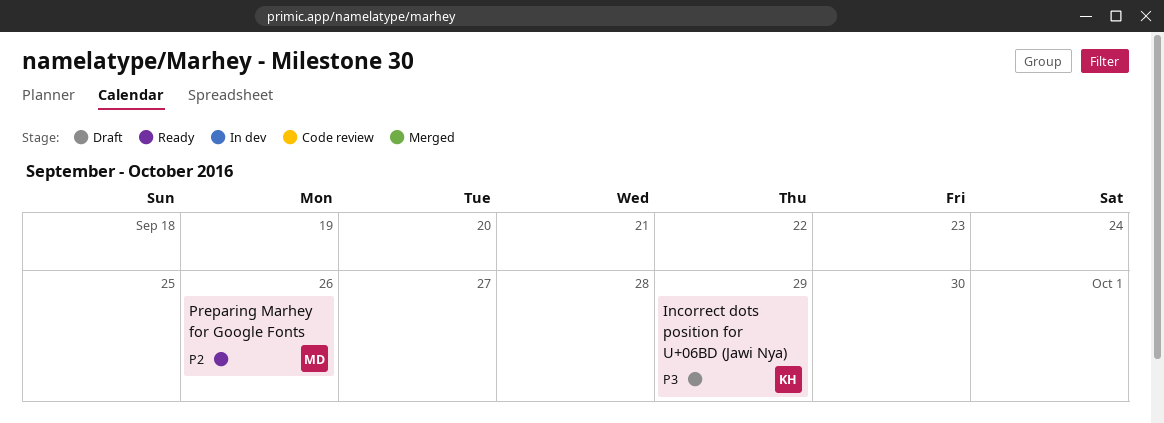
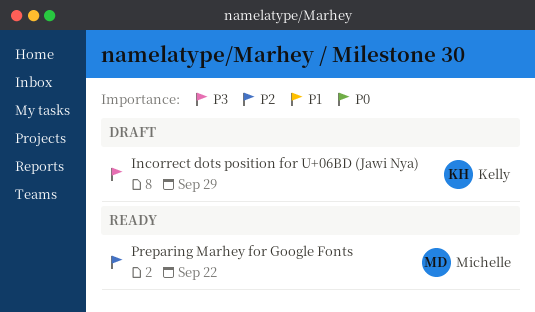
Preparing Marhey for Google Fonts, due: Sep 26 -> Sep 22

